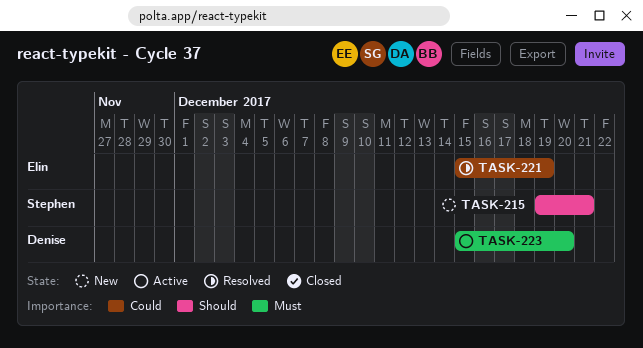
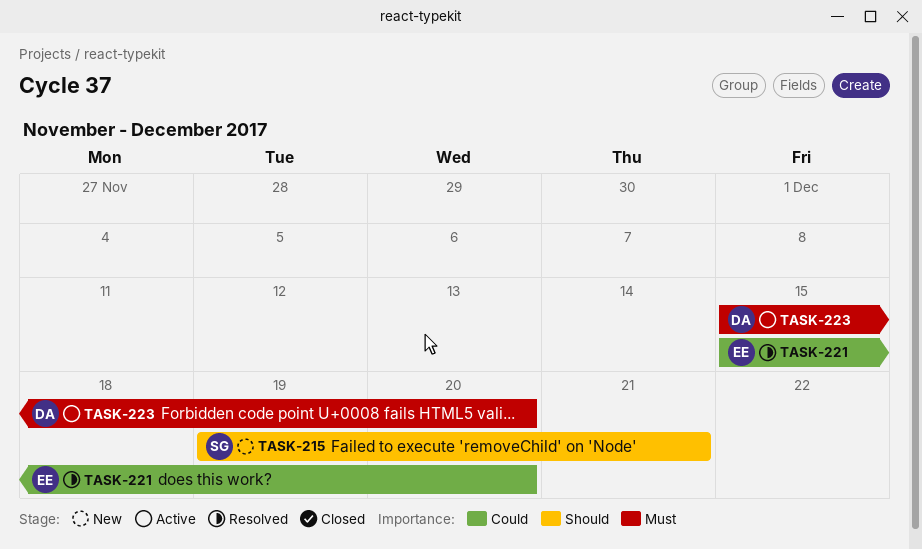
TASK-221, due: Dec 19 -> Dec 20

